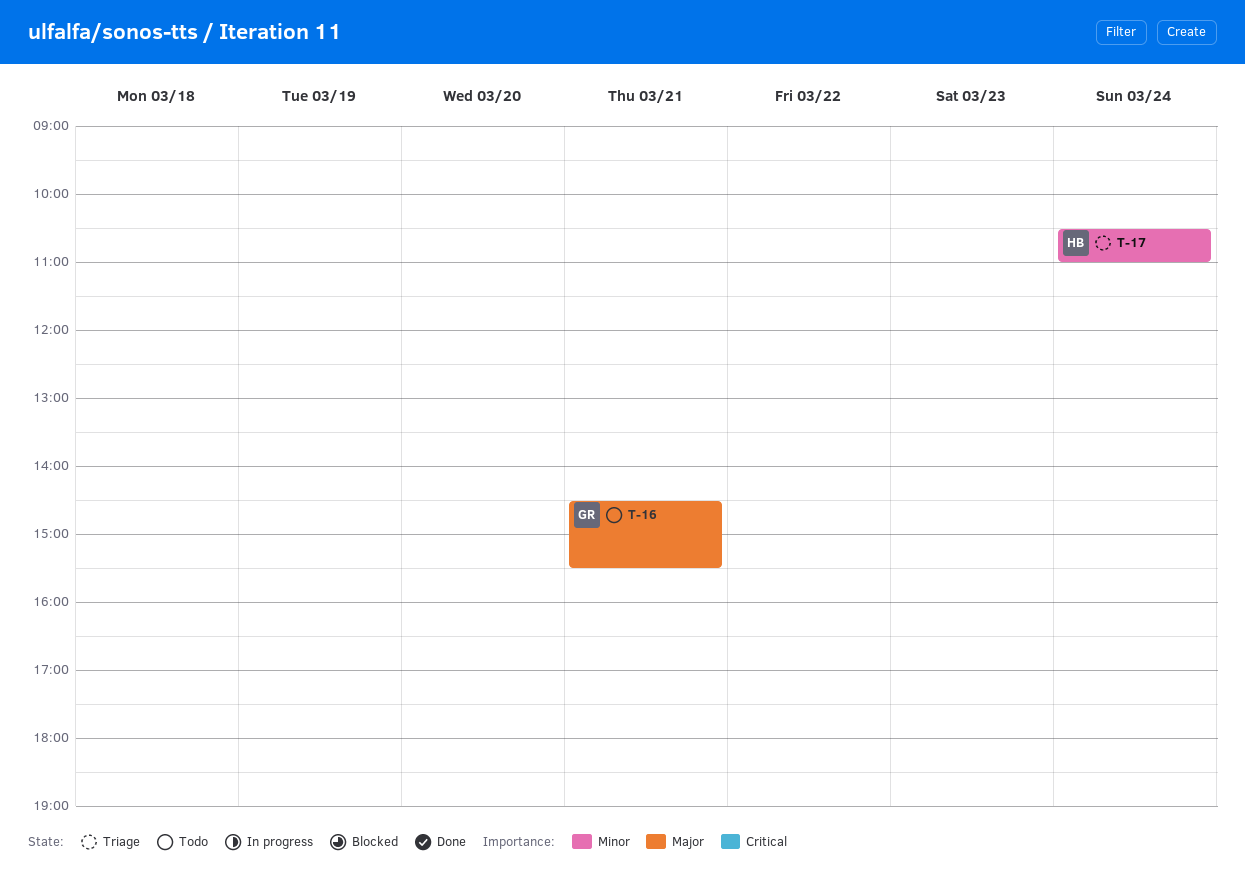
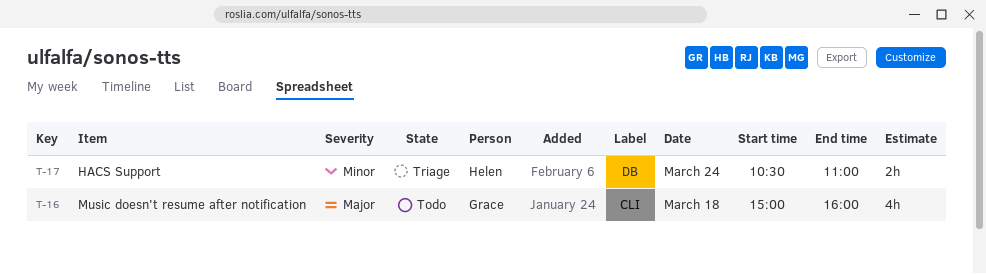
T-16, day: Mar 21 -> Mar 18
T-16, begins: 14:30 -> 15:00
T-16, ends: 15:30 -> 16:00

